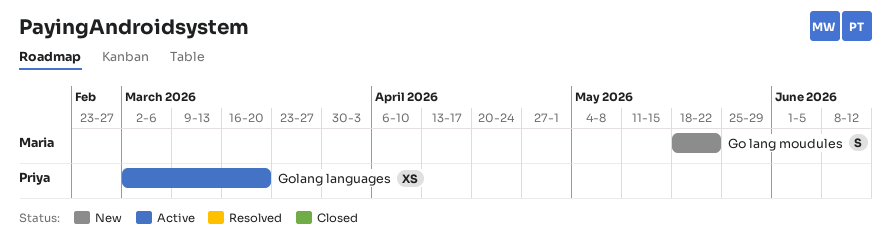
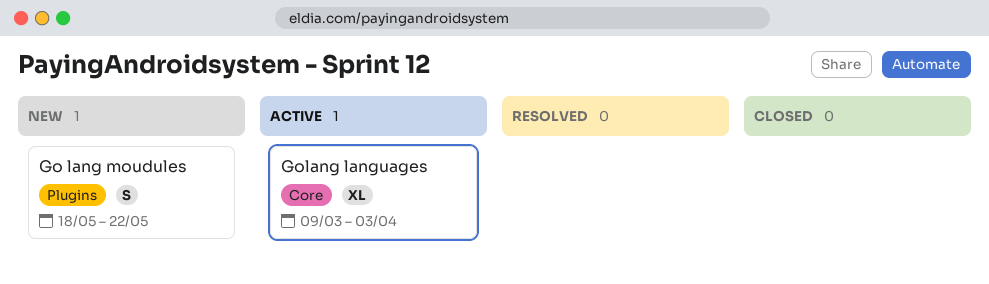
Golang languages, estimate: XS -> XL
Golang languages, start: Mar 2 -> Mar 9
Golang languages, due: Mar 20 -> Apr 3

